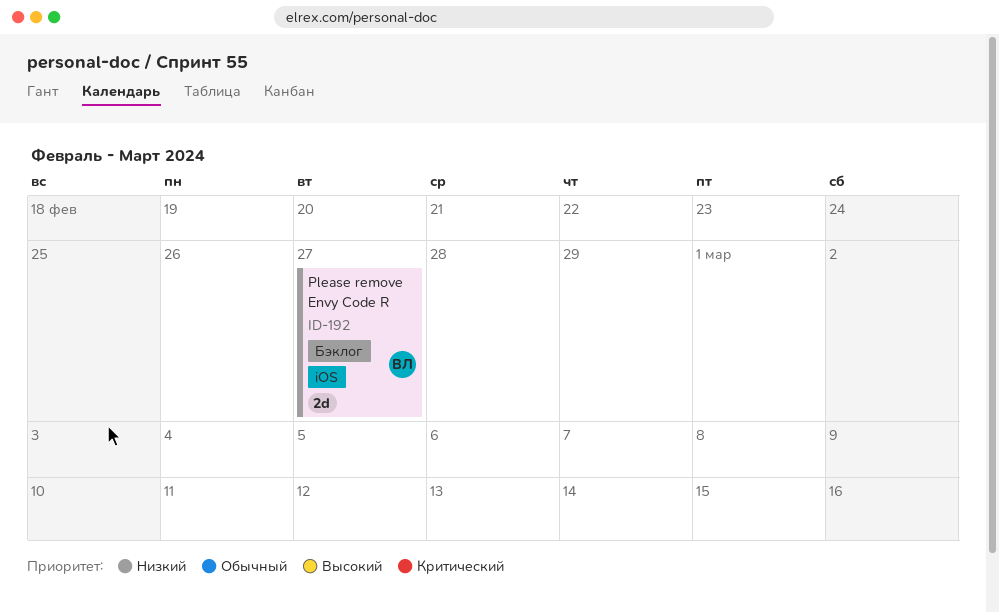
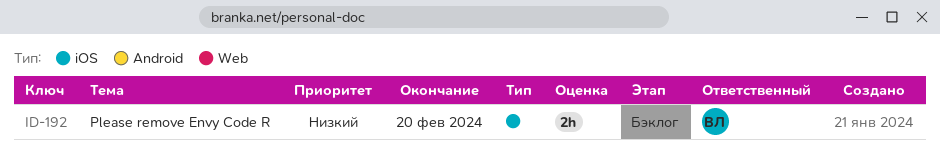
ID-192, estimate: 2d -> 2h
ID-192, due: Feb 27 -> Feb 20

